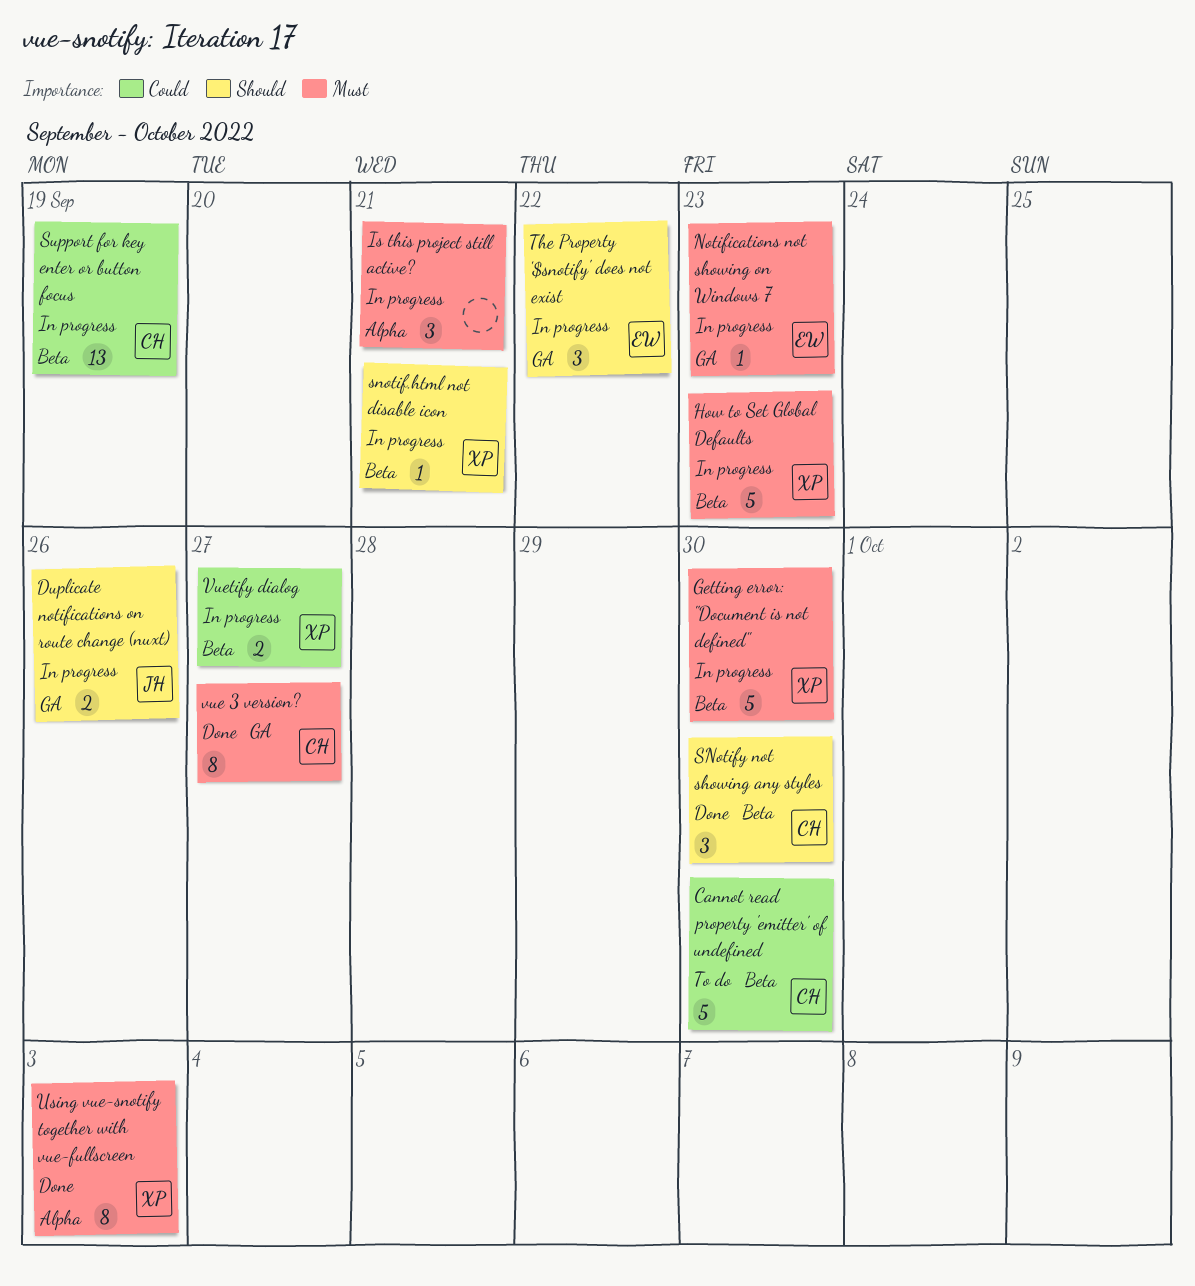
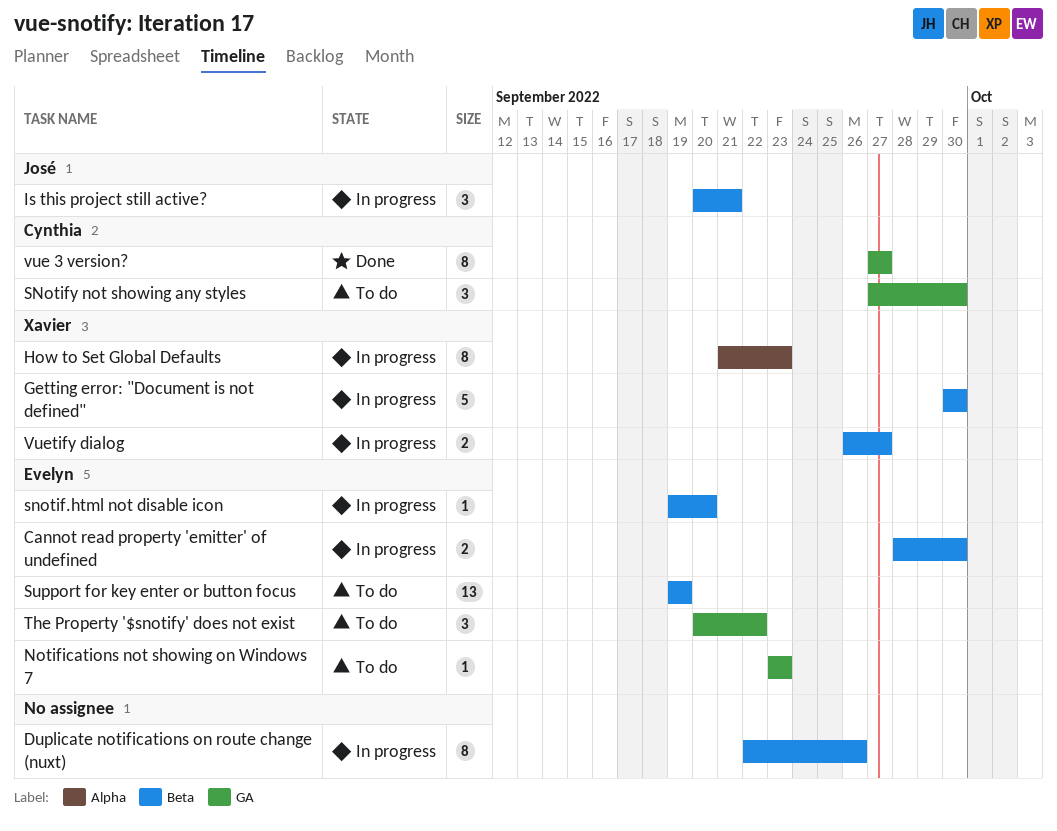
Cannot read property 'emitter' of undefined, status: To do -> In progress
Cannot read property 'emitter' of undefined, owner: Cynthia -> Evelyn
Cannot read property 'emitter' of undefined, estimate: 5 -> 2
Duplicate notifications on route change (nuxt), owner: José -> none
Duplicate notifications on route change (nuxt), label: GA -> Beta
Duplicate notifications on route change (nuxt), estimate: 2 -> 8
How to Set Global Defaults, label: Beta -> Alpha
How to Set Global Defaults, estimate: 5 -> 8
Is this project still active?, owner: none -> José
Is this project still active?, label: Alpha -> Beta
Notifications not showing on Windows 7, status: In progress -> To do
snotif.html not disable icon, owner: Xavier -> Evelyn
snotif.html not disable icon, due: Sep 21 -> Sep 20
SNotify not showing any styles, status: Done -> To do
SNotify not showing any styles, label: Beta -> GA
Support for key enter or button focus, status: In progress -> To do
Support for key enter or button focus, owner: Cynthia -> Evelyn
The Property '$snotify' does not exist, status: In progress -> To do
Using vue-snotify together with vue-fullscreen: present -> none

